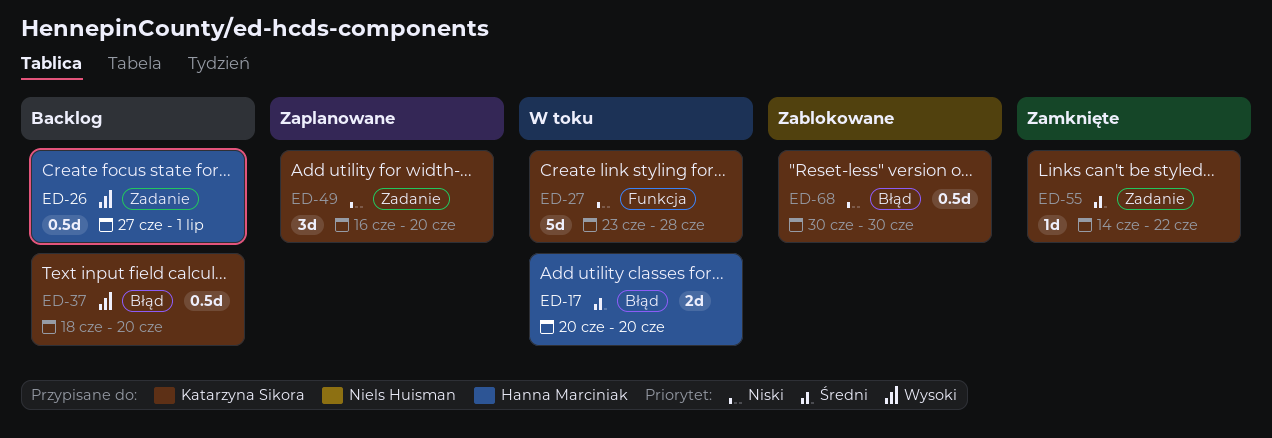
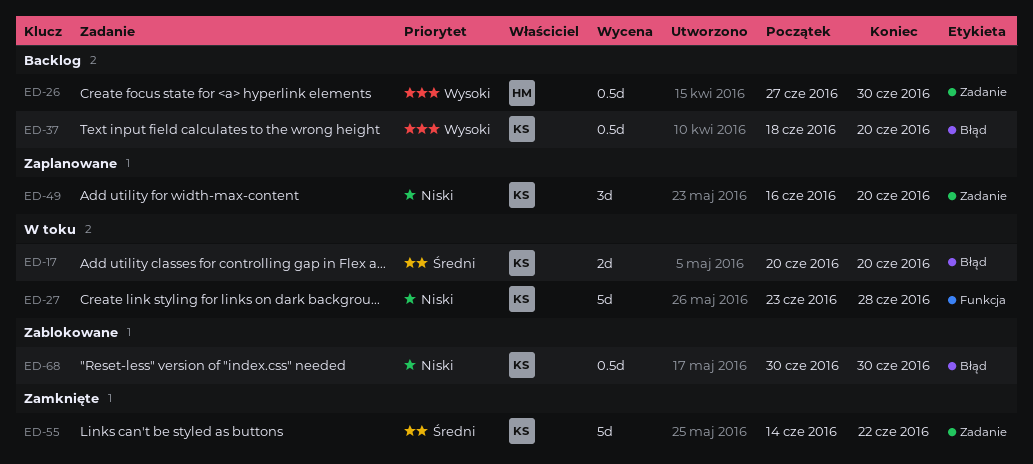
ED-17, owner: Hanna Marciniak -> Katarzyna Sikora
ED-26, due: Jul 1 -> Jun 30
ED-55, estimate: 1d -> 5d

